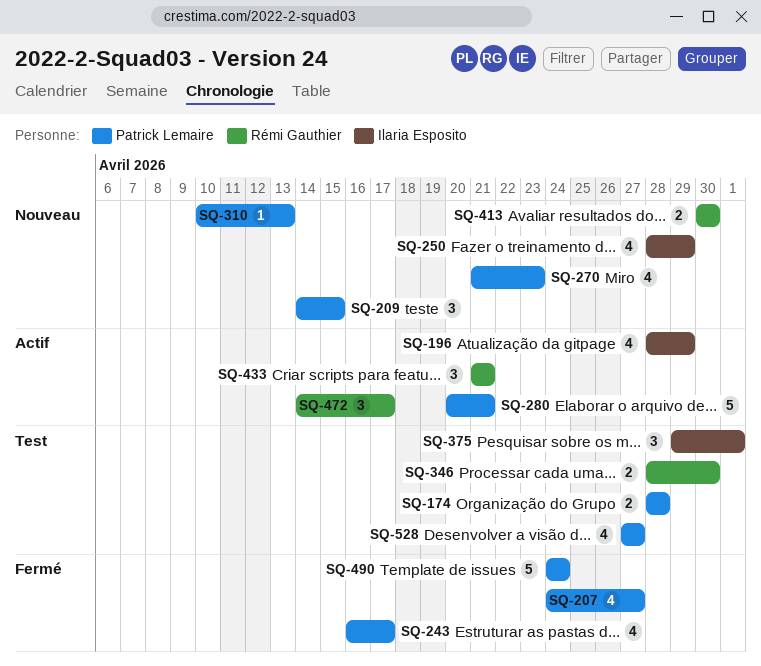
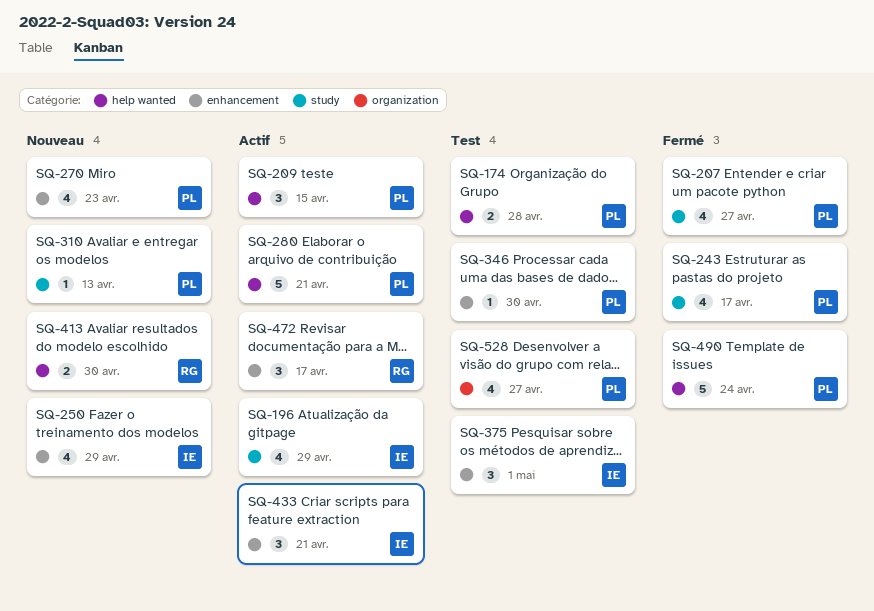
SQ-209, status: Nouveau -> Actif
SQ-346, owner: Rémi Gauthier -> Patrick Lemaire
SQ-346, estimate: 2 -> 1
SQ-433, owner: Rémi Gauthier -> Ilaria Esposito

